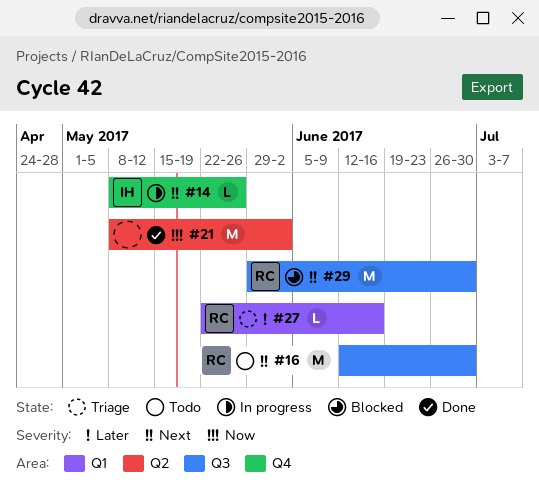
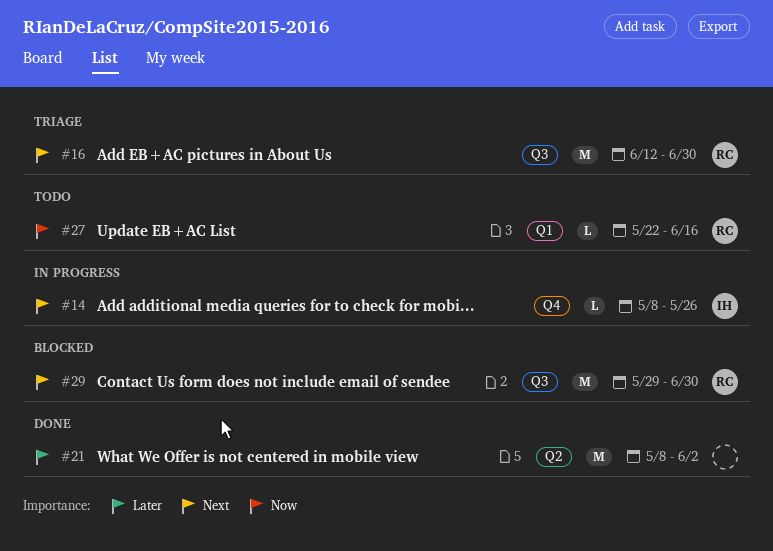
#16, status: Todo -> Triage
#21, priority: Now -> Later
#27, status: Triage -> Todo
#27, priority: Later -> Now

